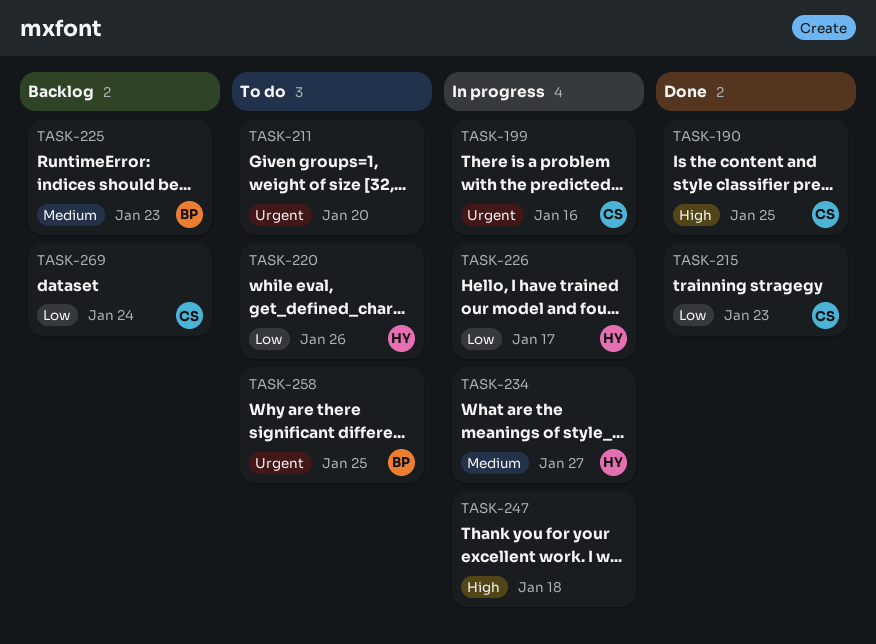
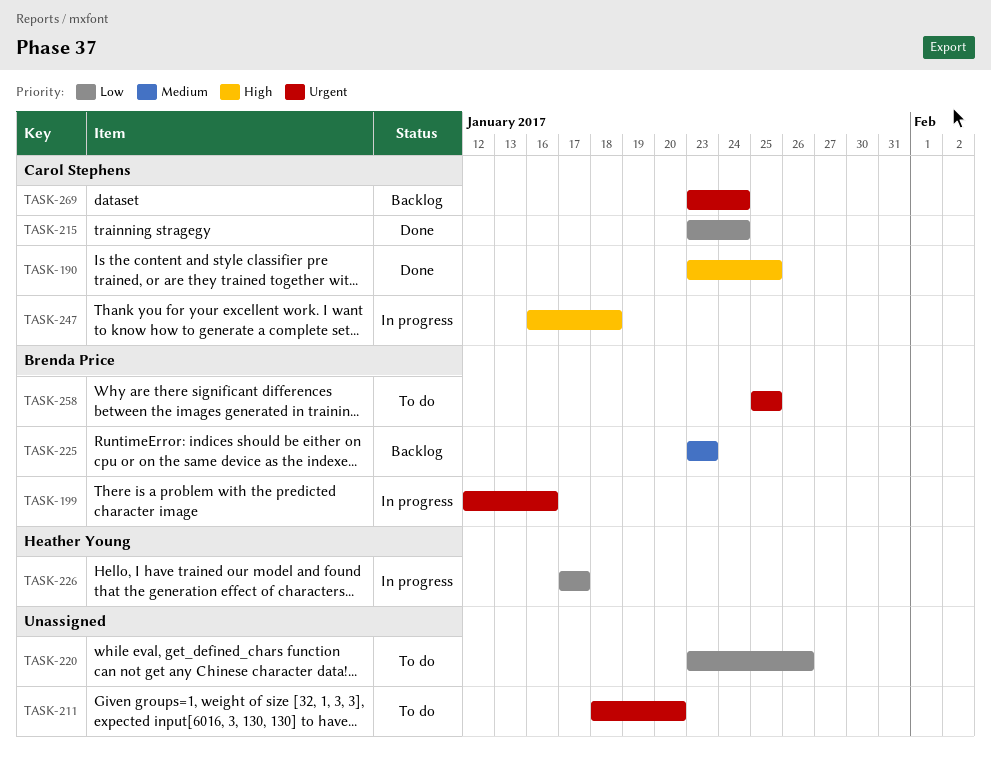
TASK-199, owner: Carol Stephens -> Brenda Price
TASK-215, due: Jan 23 -> Jan 24
TASK-220, owner: Heather Young -> none
TASK-234: present -> none
TASK-247, owner: none -> Carol Stephens
TASK-269, priority: Low -> Urgent

